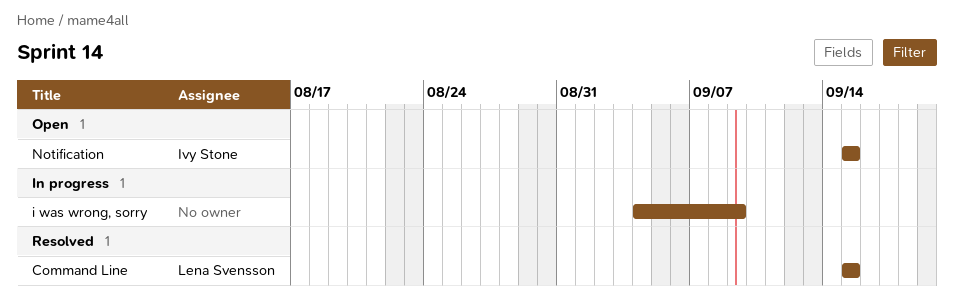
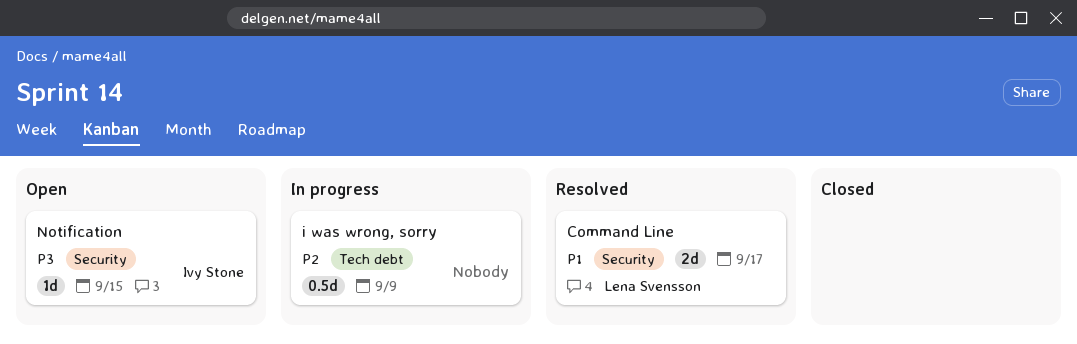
Command Line, due: Sep 15 -> Sep 17

